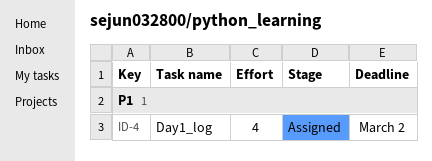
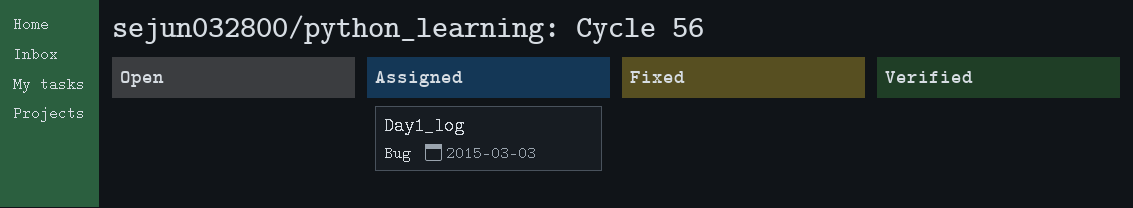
Day1_log, due: Mar 2 -> Mar 3

